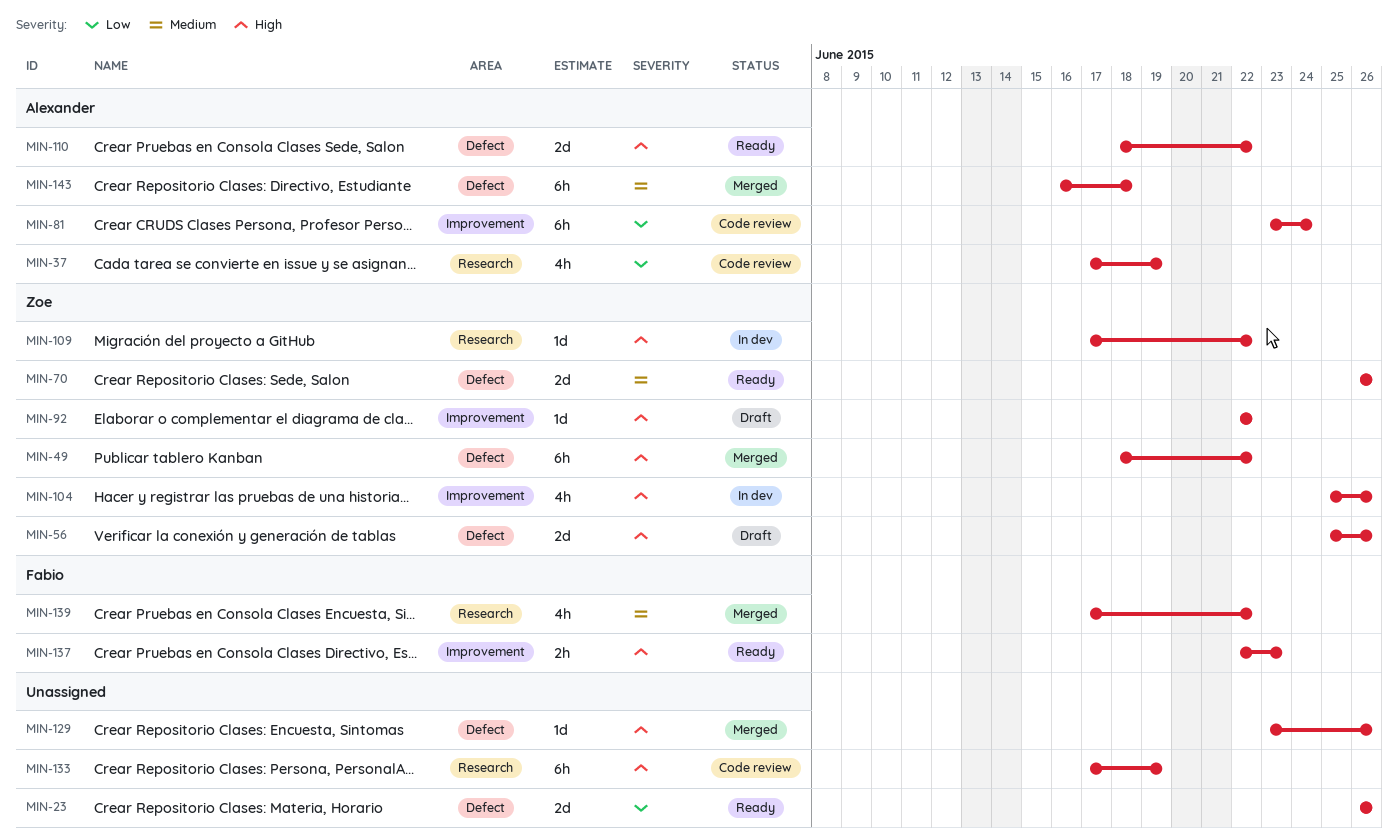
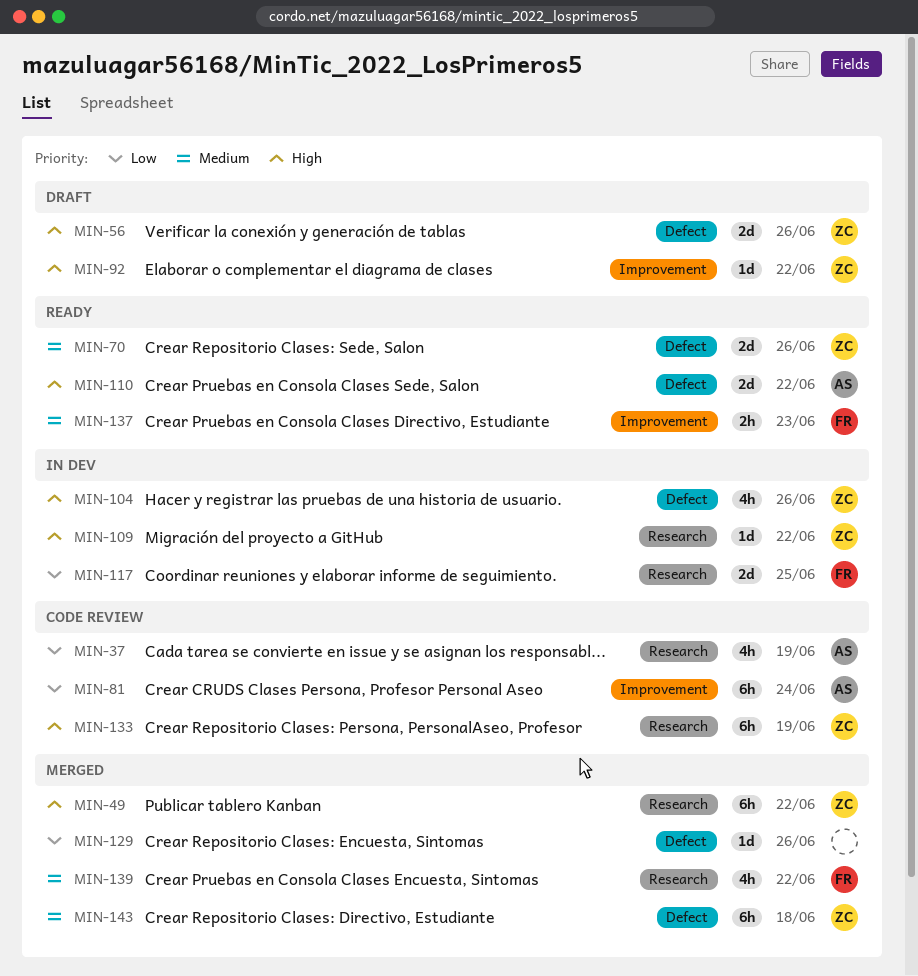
MIN-23: present -> none
MIN-49, label: Defect -> Research
MIN-104, label: Improvement -> Defect
MIN-117: none -> present
MIN-129, priority: High -> Low
MIN-133, owner: none -> Zoe
MIN-137, priority: High -> Medium
MIN-143, owner: Alexander -> Zoe

